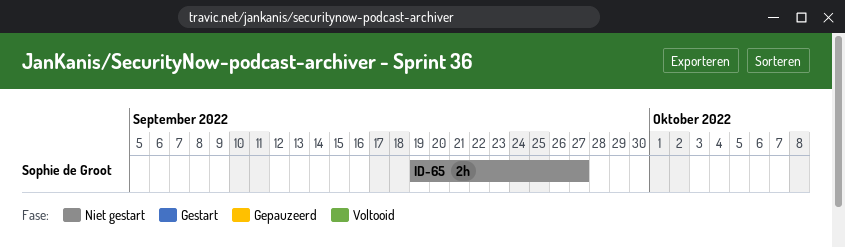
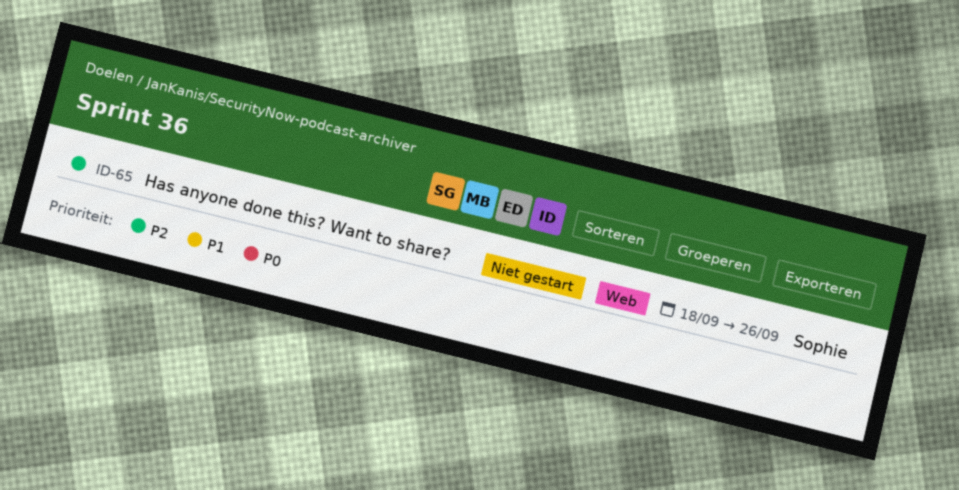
ID-65, start: Sep 19 -> Sep 18
ID-65, due: Sep 27 -> Sep 26

